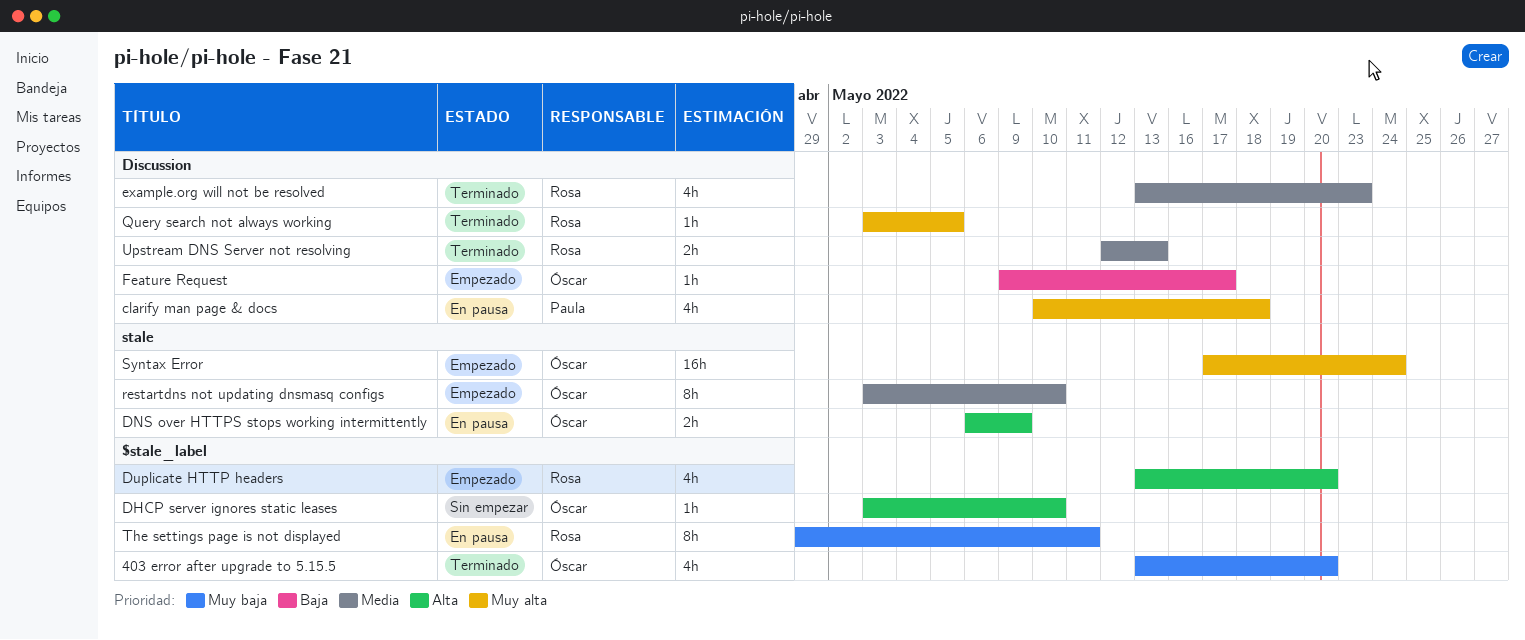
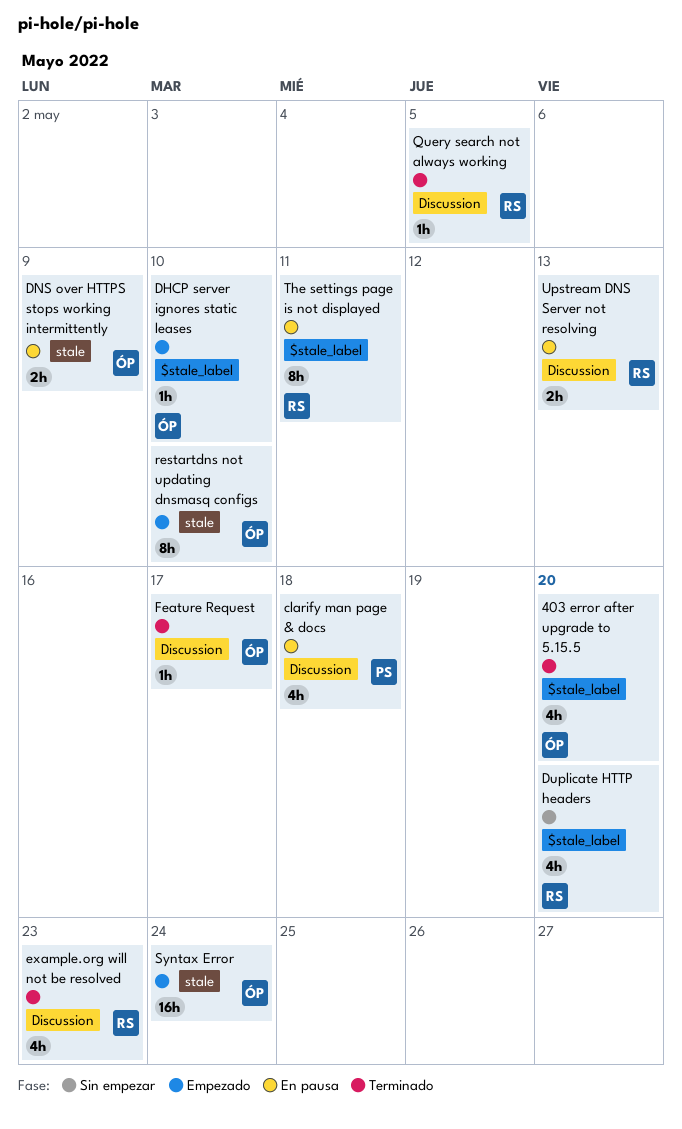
DHCP server ignores static leases, status: Sin empezar -> Empezado
Duplicate HTTP headers, status: Empezado -> Sin empezar
Feature Request, status: Empezado -> Terminado
Upstream DNS Server not resolving, status: Terminado -> En pausa

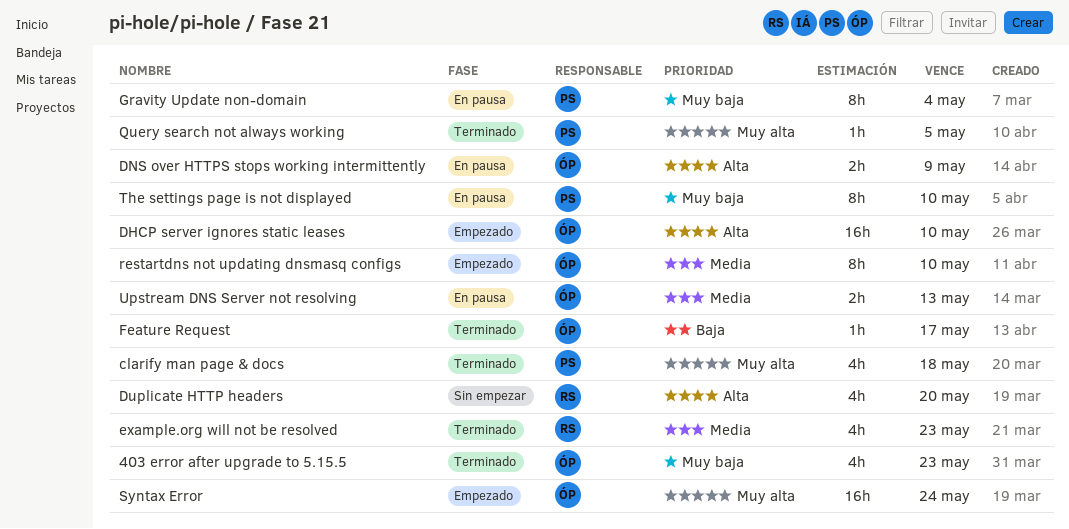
403 error after upgrade to 5.15.5, due: May 20 -> May 23
clarify man page & docs, status: En pausa -> Terminado
DHCP server ignores static leases, estimate: 1h -> 16h
Gravity Update non-domain: none -> present
Query search not always working, owner: RS -> PS
The settings page is not displayed, owner: RS -> PS
The settings page is not displayed, due: May 11 -> May 10
Upstream DNS Server not resolving, owner: RS -> ÓP

